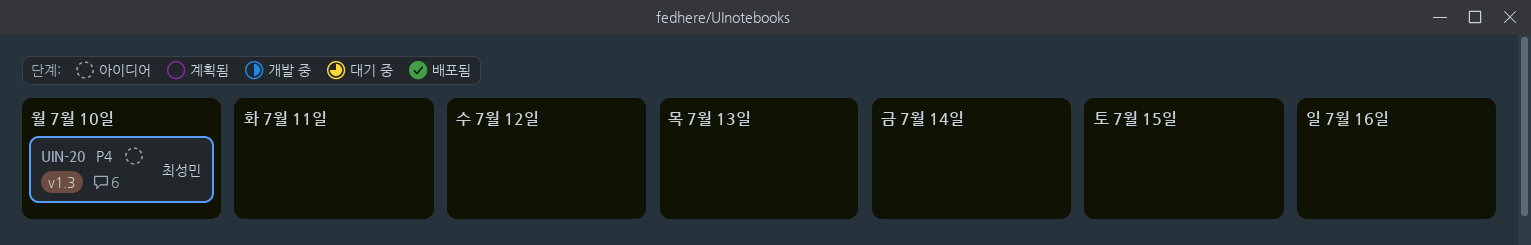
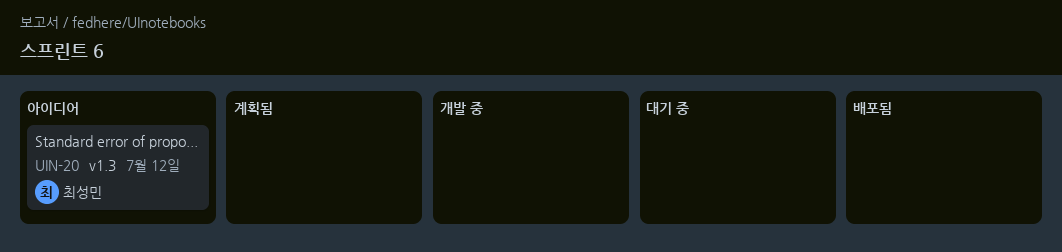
UIN-20, due: Jul 10 -> Jul 12

